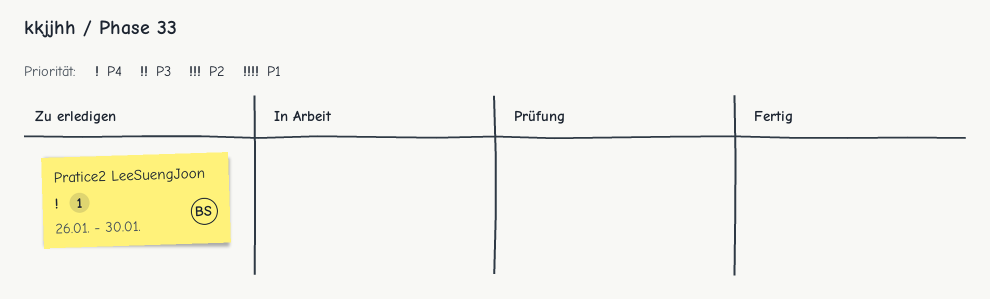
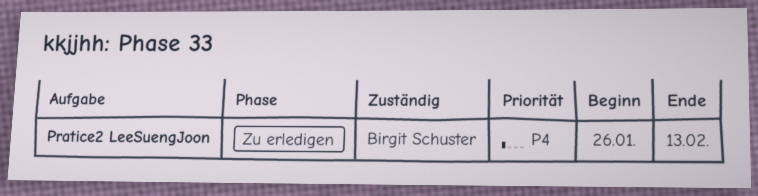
Pratice2 LeeSuengJoon, due: Jan 30 -> Feb 13

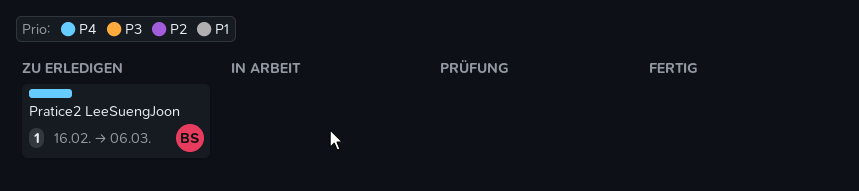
Pratice2 LeeSuengJoon, start: Jan 26 -> Feb 16
Pratice2 LeeSuengJoon, due: Feb 13 -> Mar 6

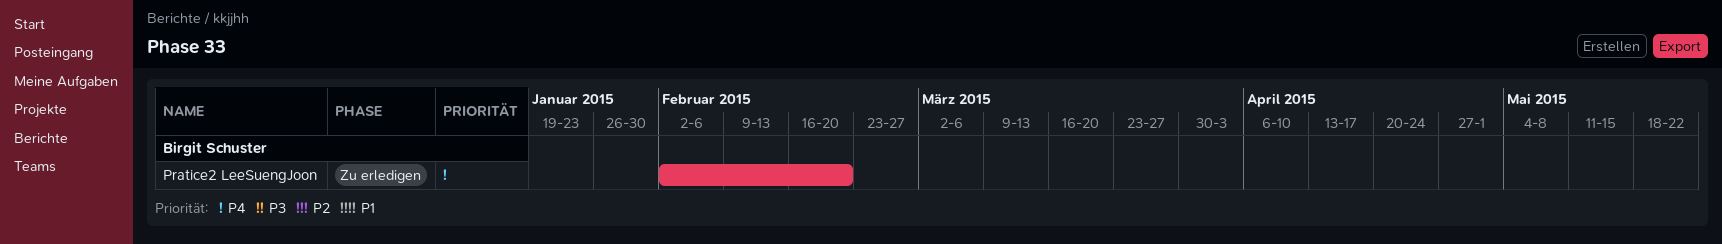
Pratice2 LeeSuengJoon, start: Feb 16 -> Feb 2
Pratice2 LeeSuengJoon, due: Mar 6 -> Feb 20

